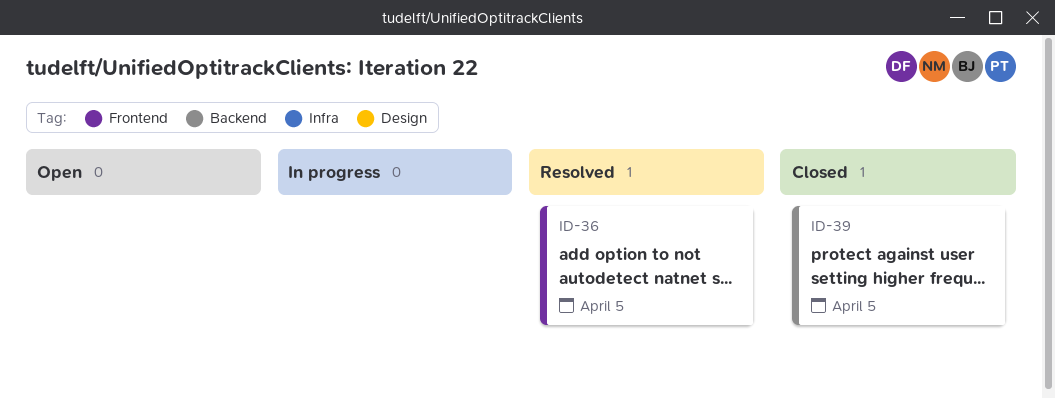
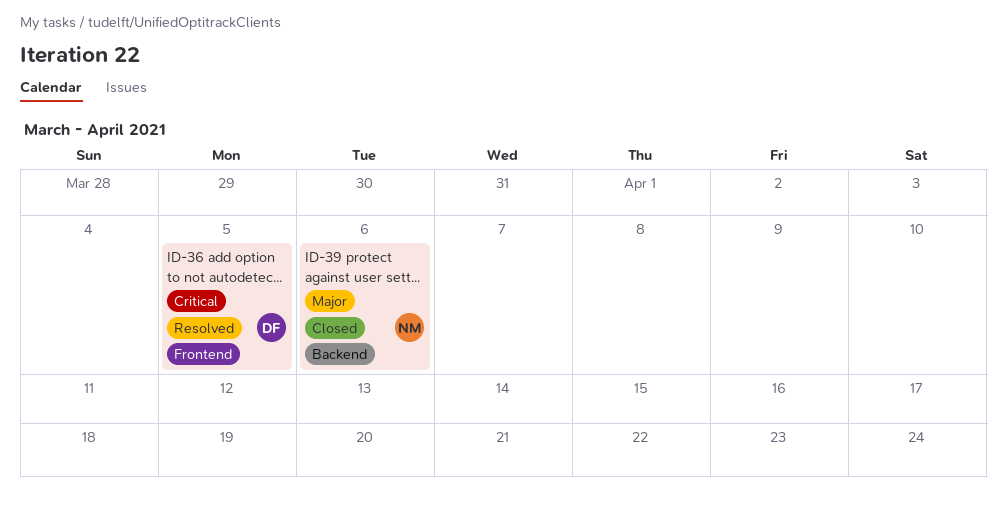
ID-39, due: Apr 5 -> Apr 6

